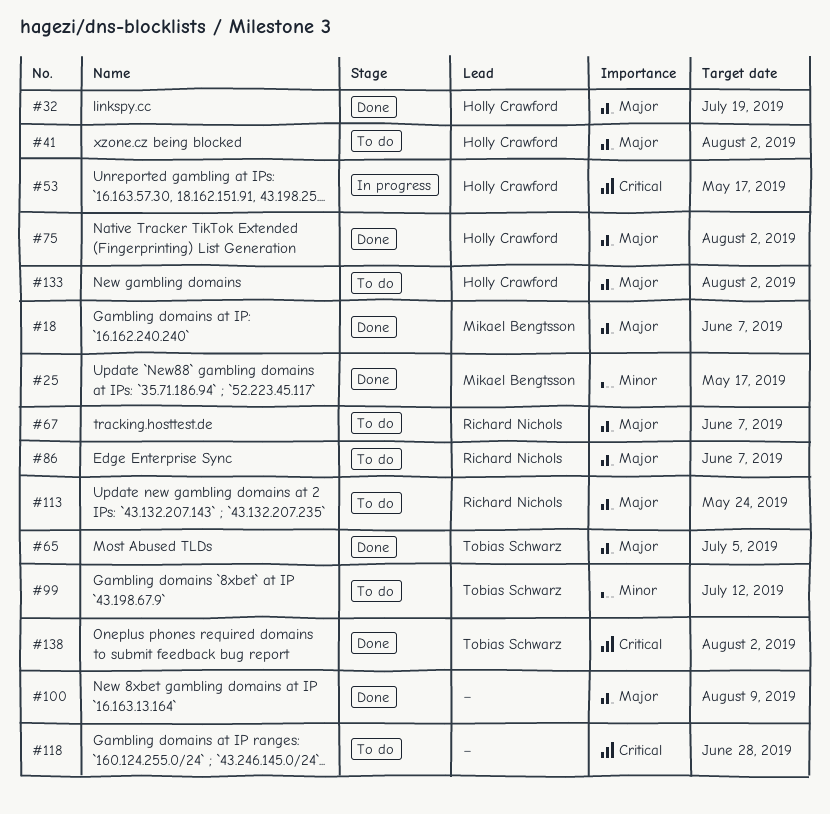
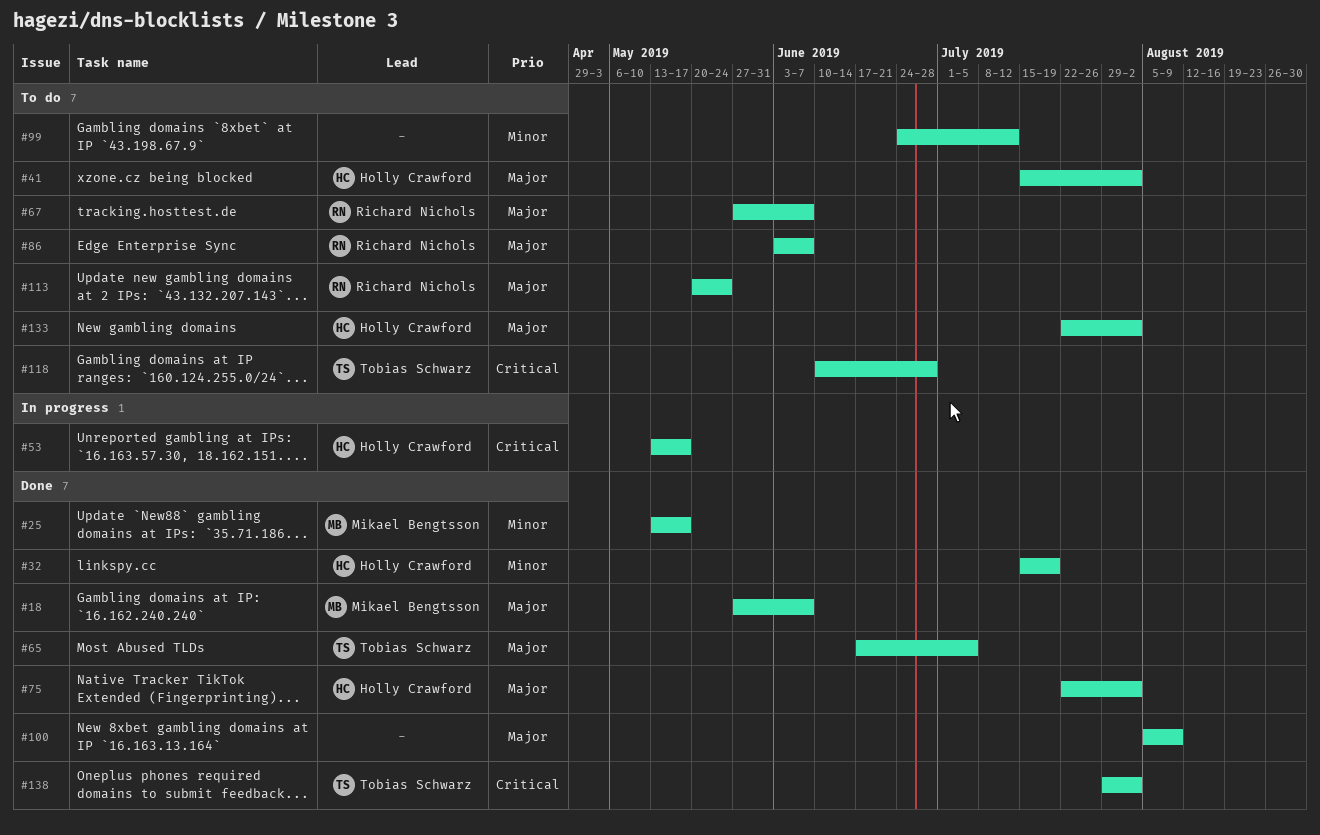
#32, priority: Major -> Minor
#99, owner: Tobias Schwarz -> none
#118, owner: none -> Tobias Schwarz

